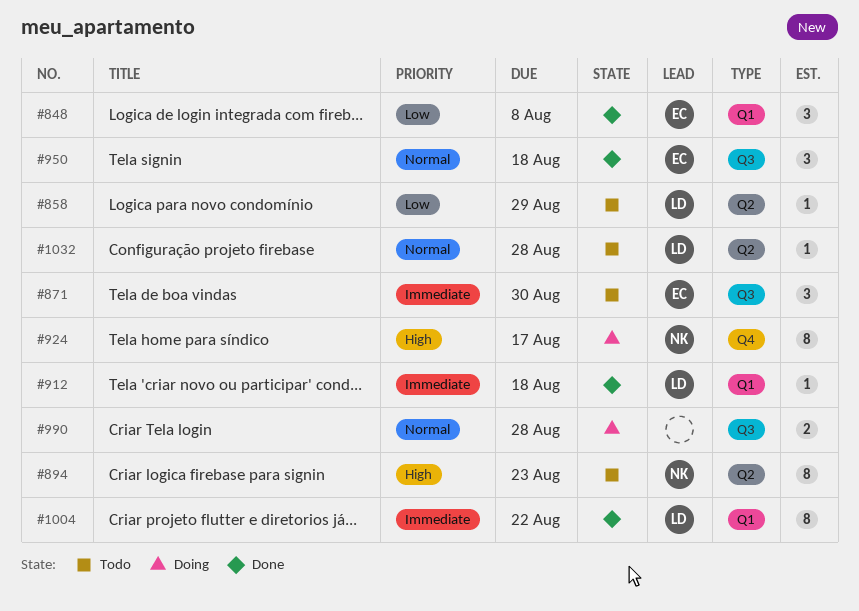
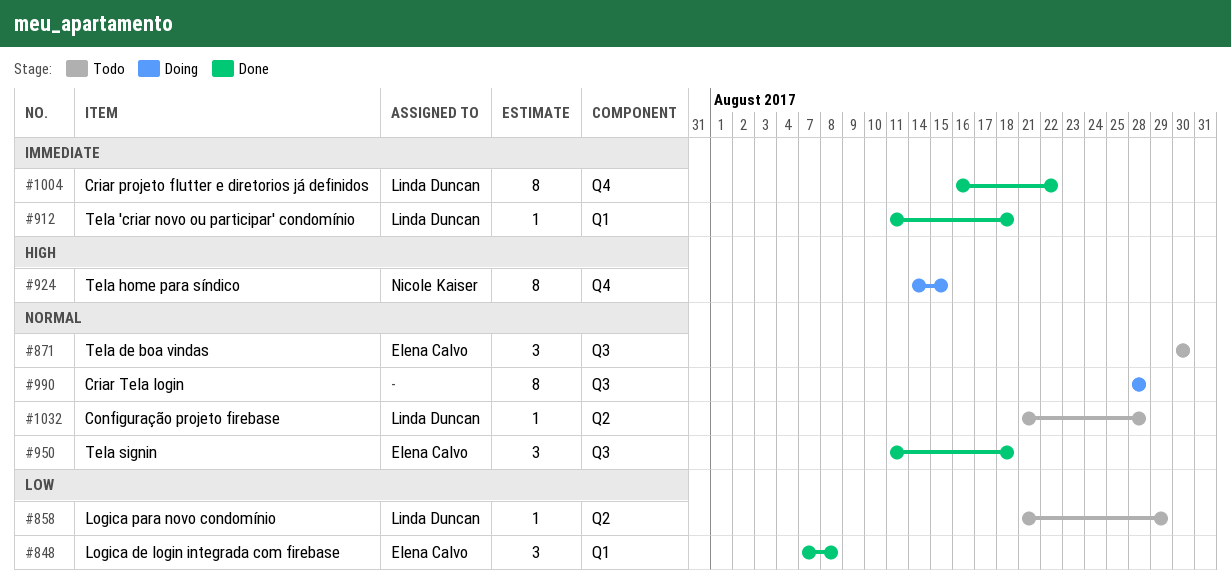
#871, priority: Immediate -> Normal
#894: present -> none
#924, due: Aug 17 -> Aug 15
#990, estimate: 2 -> 8
#1004, label: Q1 -> Q4

